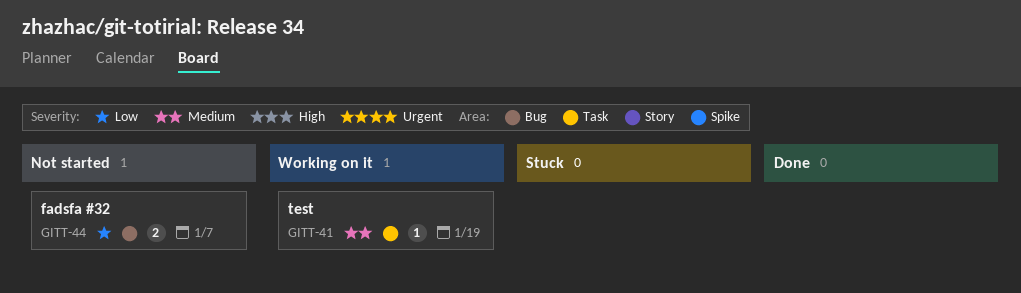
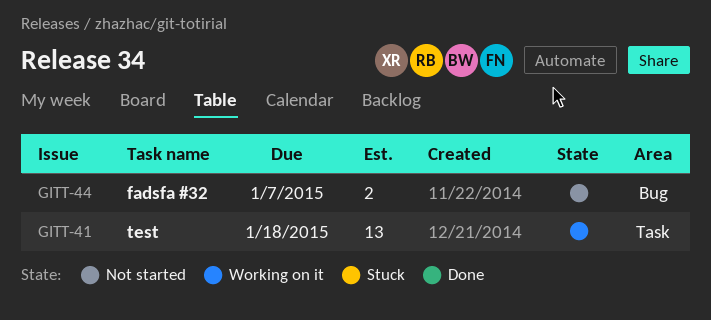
GITT-41, estimate: 1 -> 13
GITT-41, due: Jan 19 -> Jan 18

